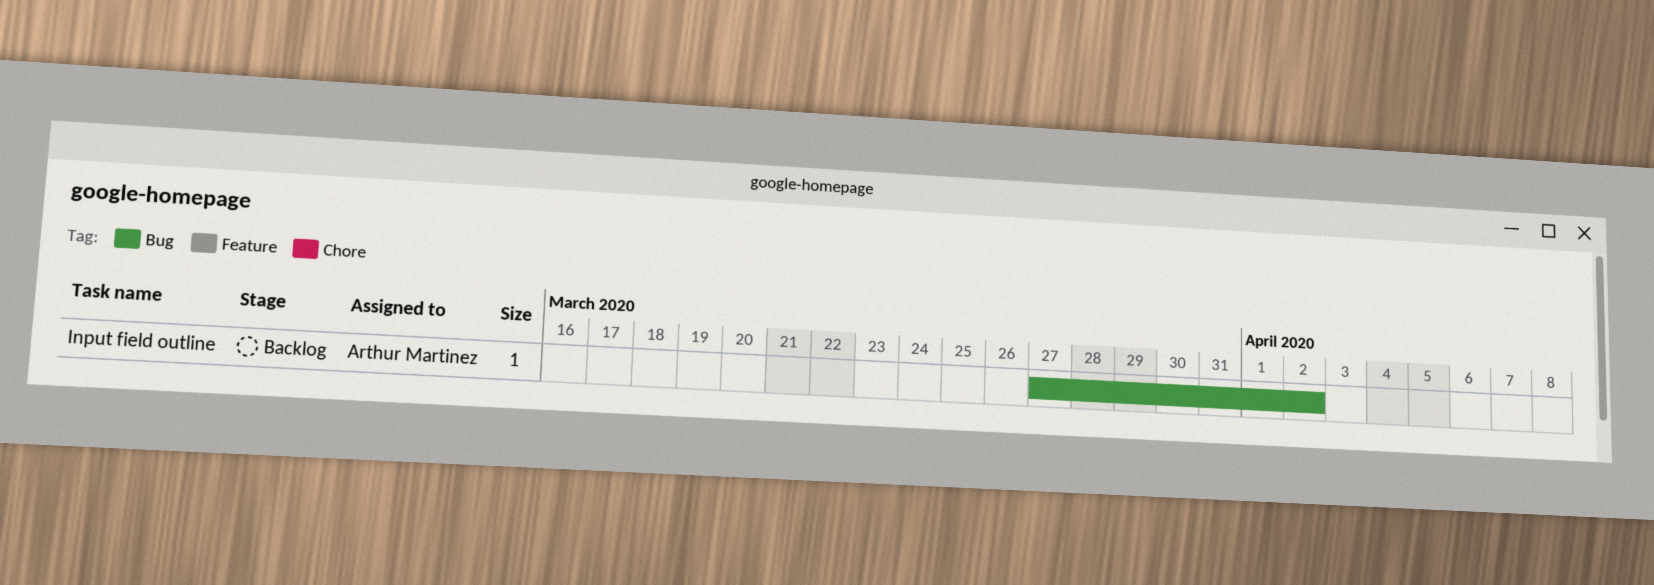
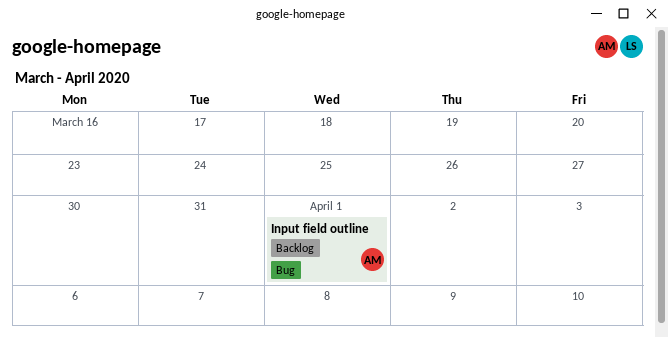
Input field outline, due: Apr 2 -> Apr 1

